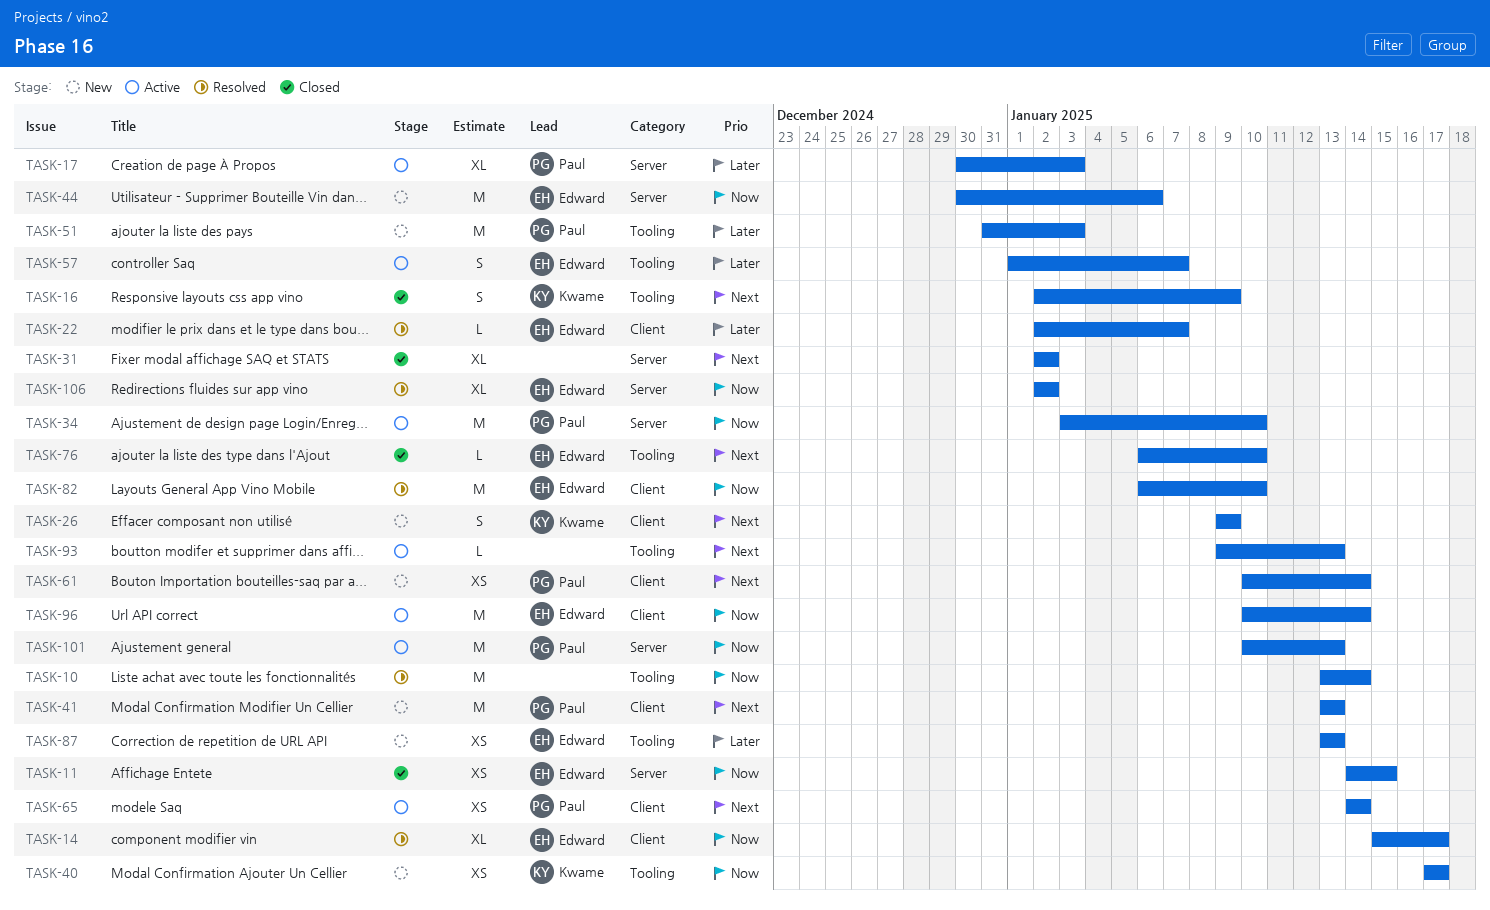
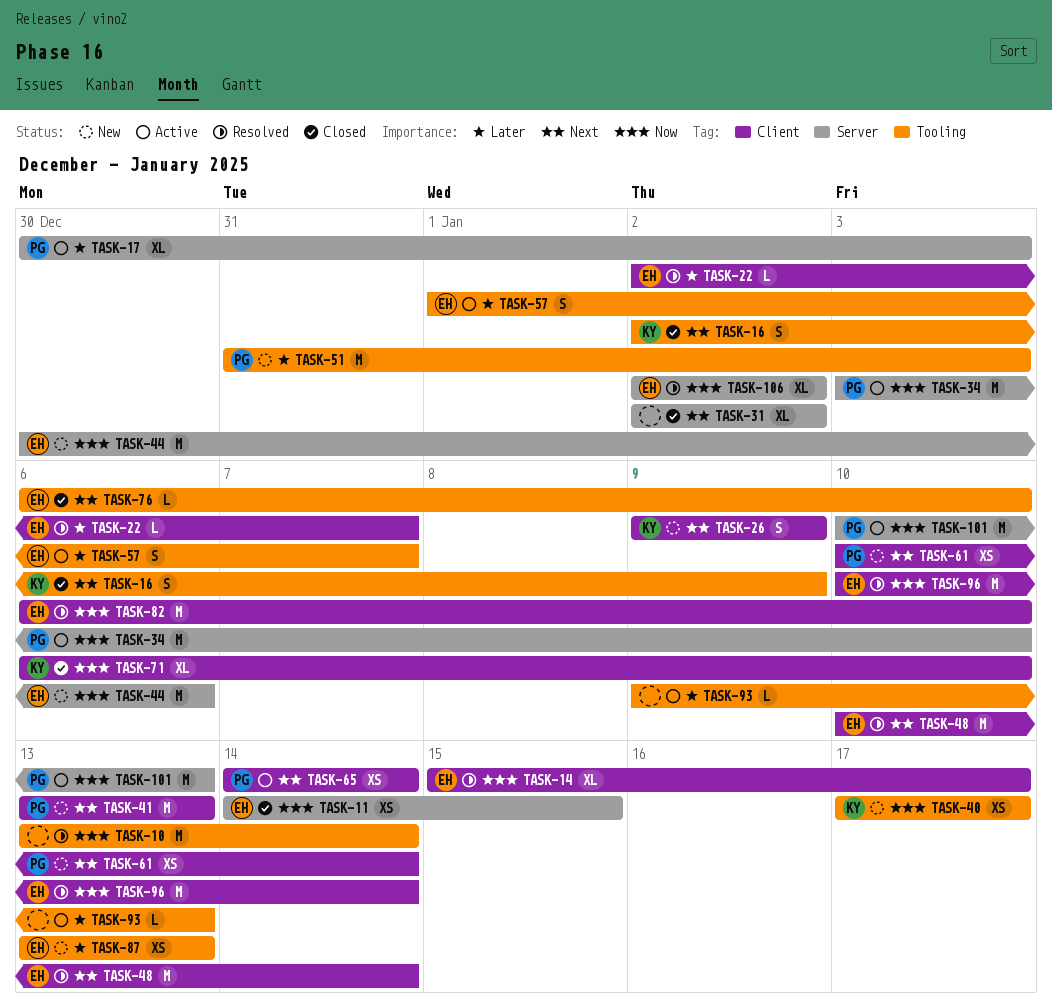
TASK-48: none -> present
TASK-71: none -> present
TASK-93, priority: Next -> Later
TASK-96, status: Active -> Resolved

